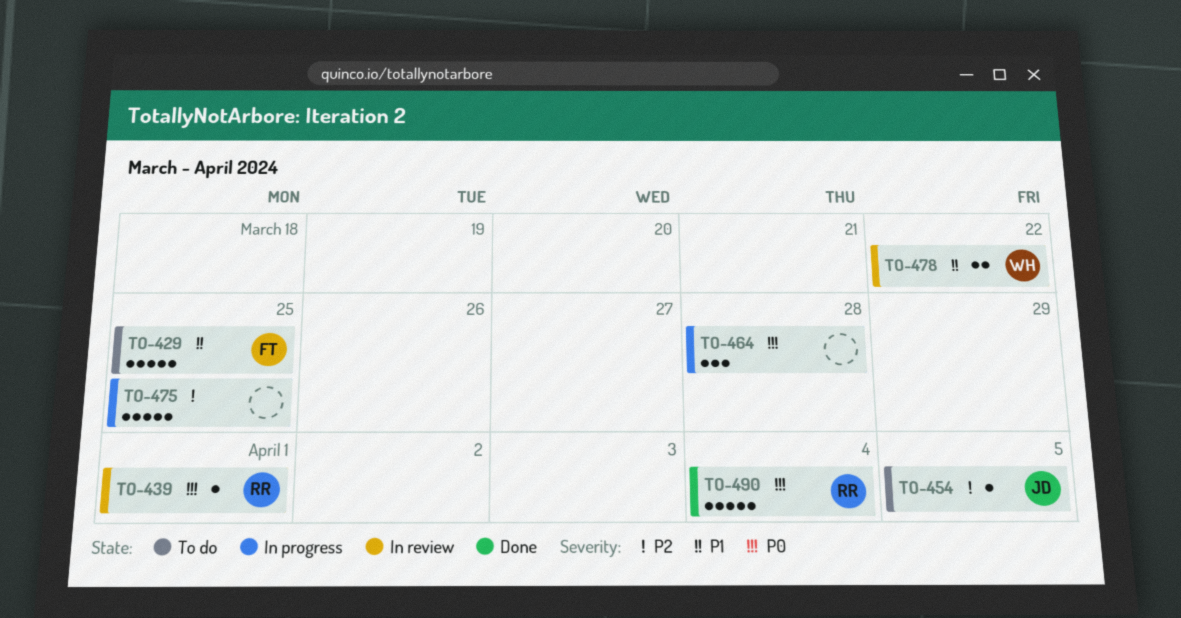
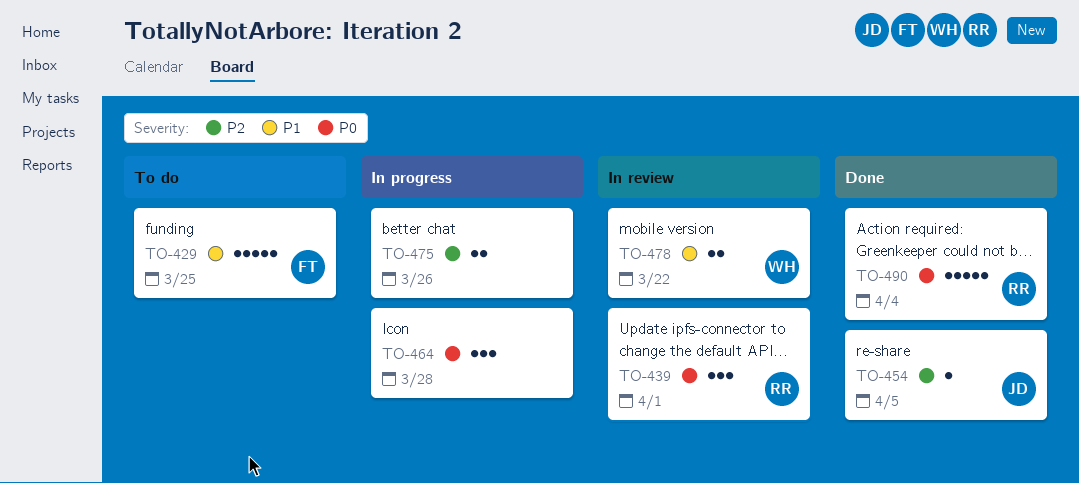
TO-439, estimate: 1 -> 3
TO-454, status: To do -> Done
TO-475, estimate: 5 -> 2
TO-475, due: Mar 25 -> Mar 26

